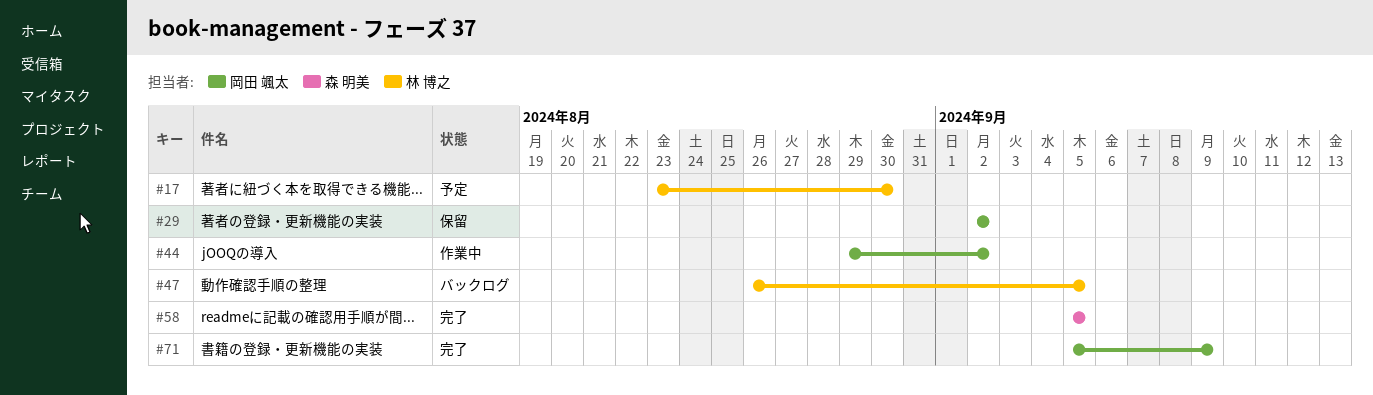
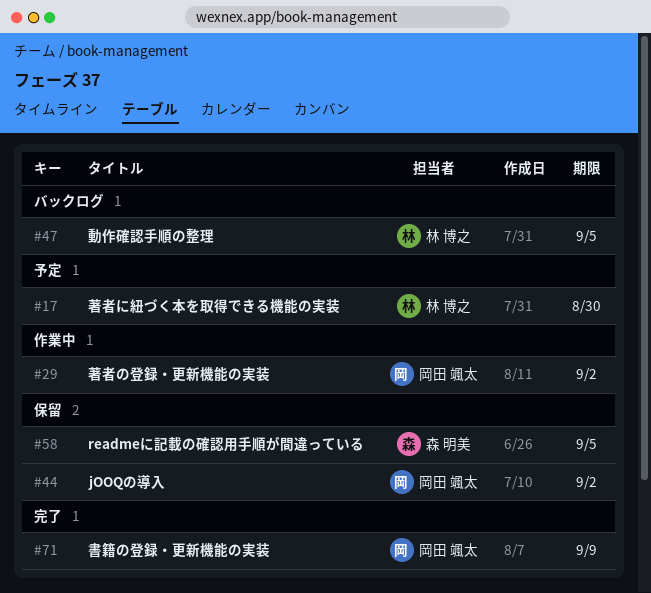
#29, status: 保留 -> 作業中
#44, status: 作業中 -> 保留
#58, status: 完了 -> 保留

